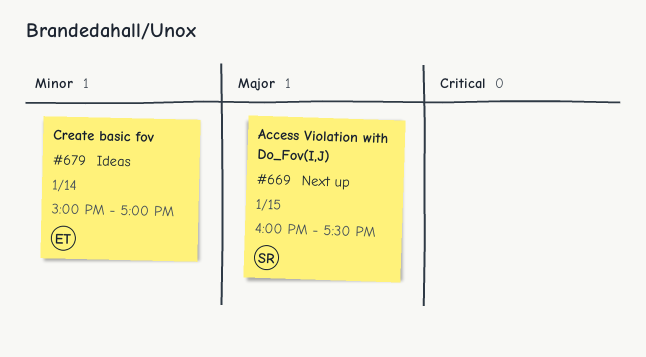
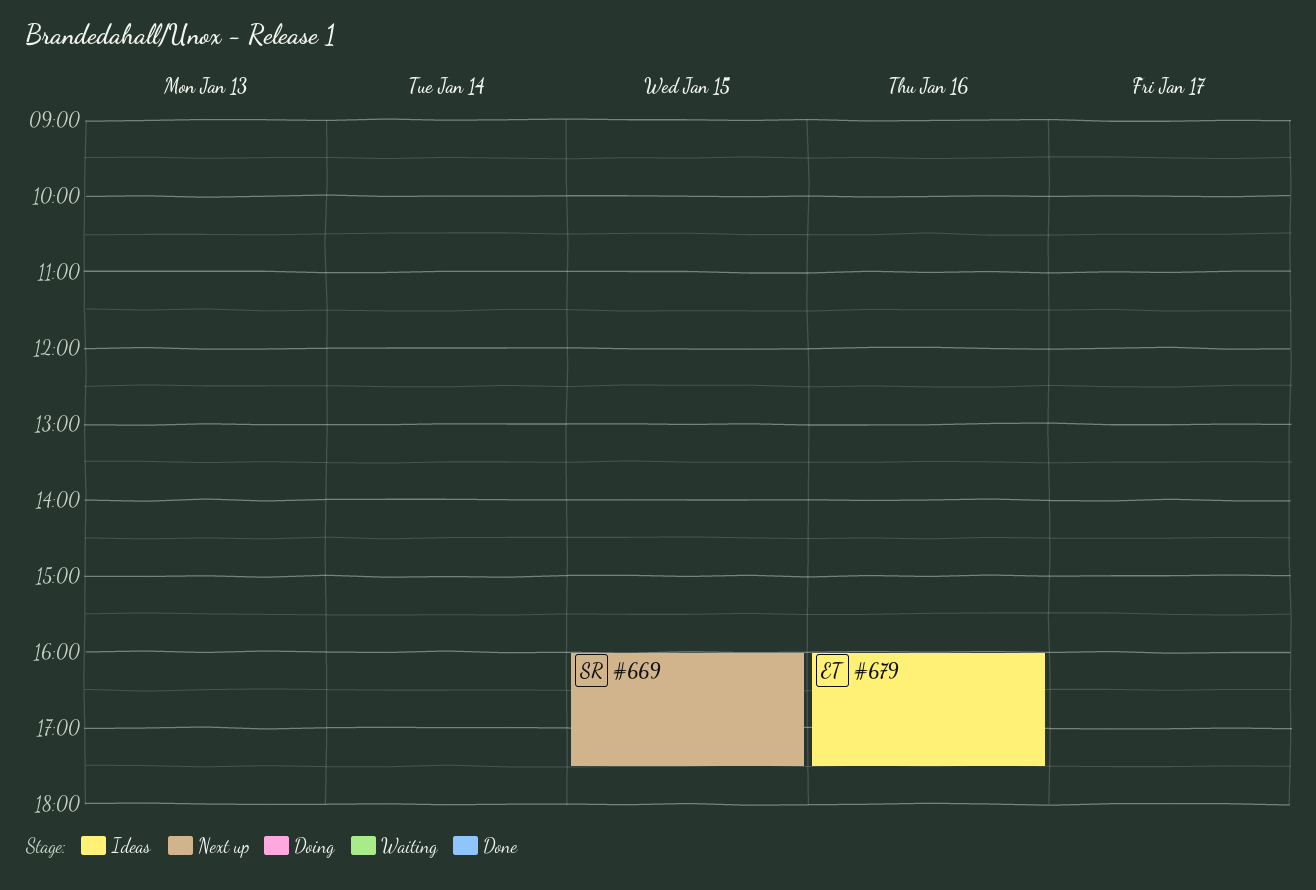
#679, day: Jan 14 -> Jan 16
#679, begins: 15:00 -> 16:00
#679, ends: 17:00 -> 17:30

